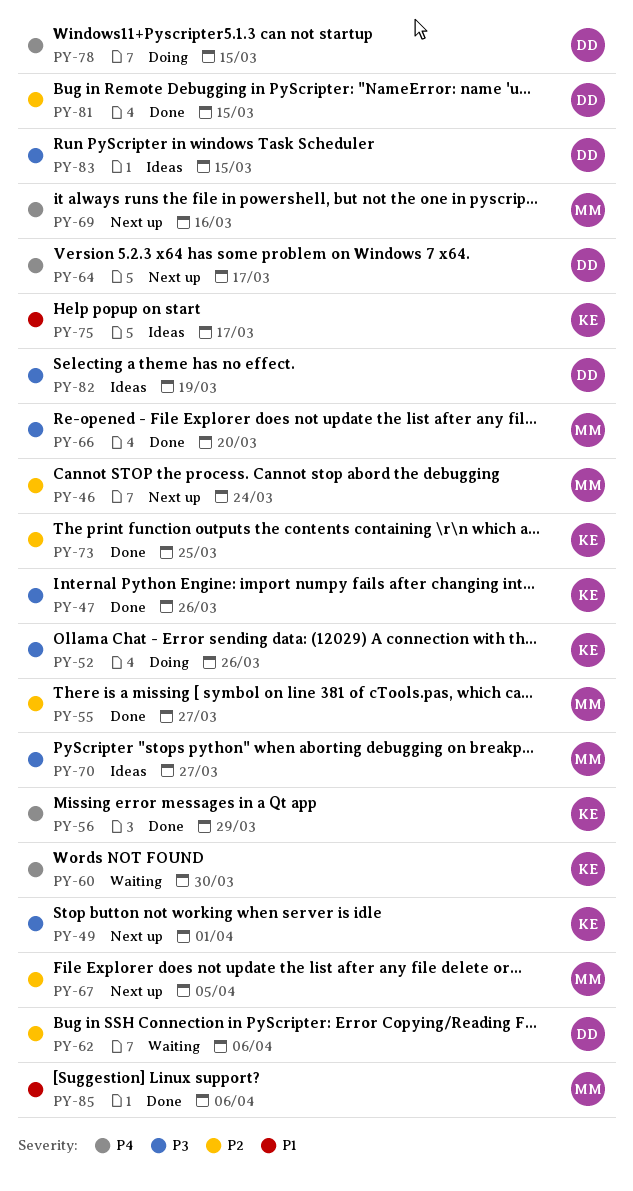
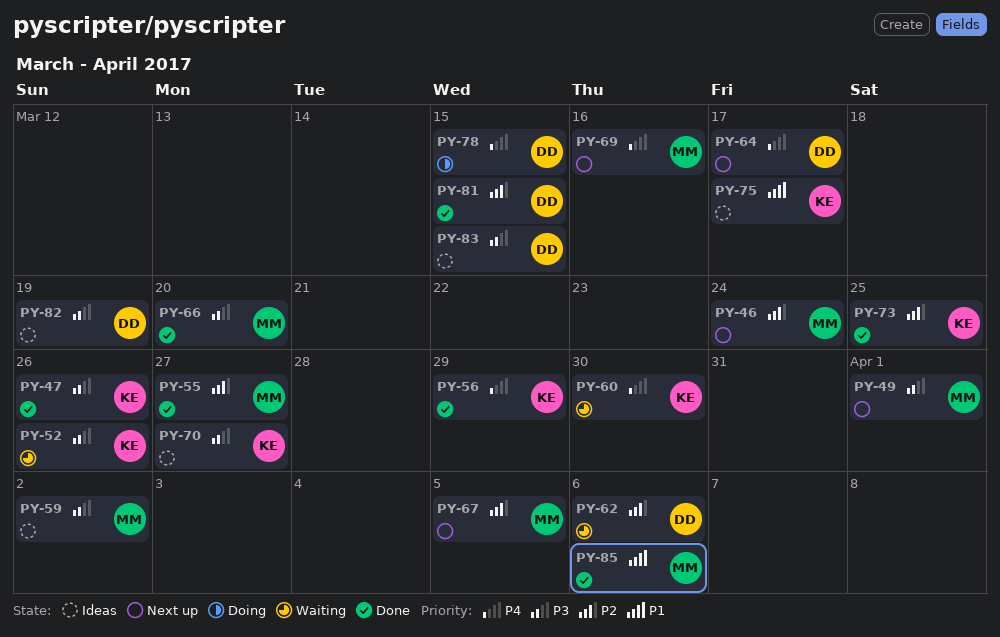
PY-49, owner: KE -> MM
PY-52, status: Doing -> Waiting
PY-59: none -> present
PY-70, owner: MM -> KE

